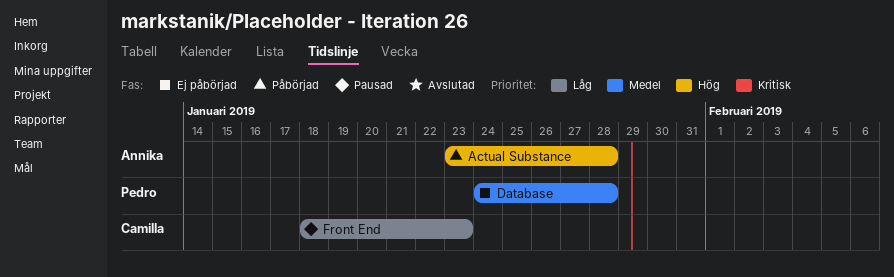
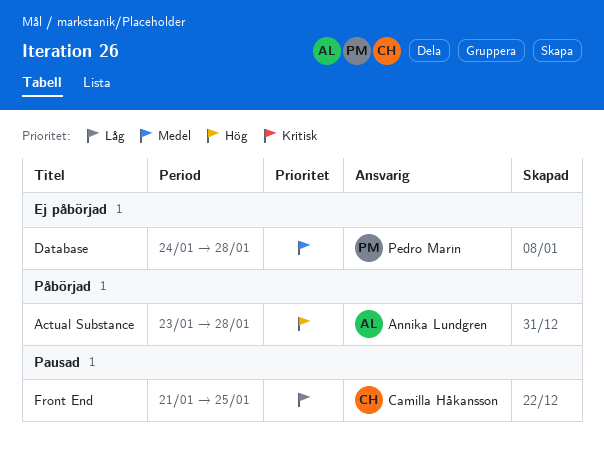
Front End, start: Jan 18 -> Jan 21
Front End, due: Jan 23 -> Jan 25

